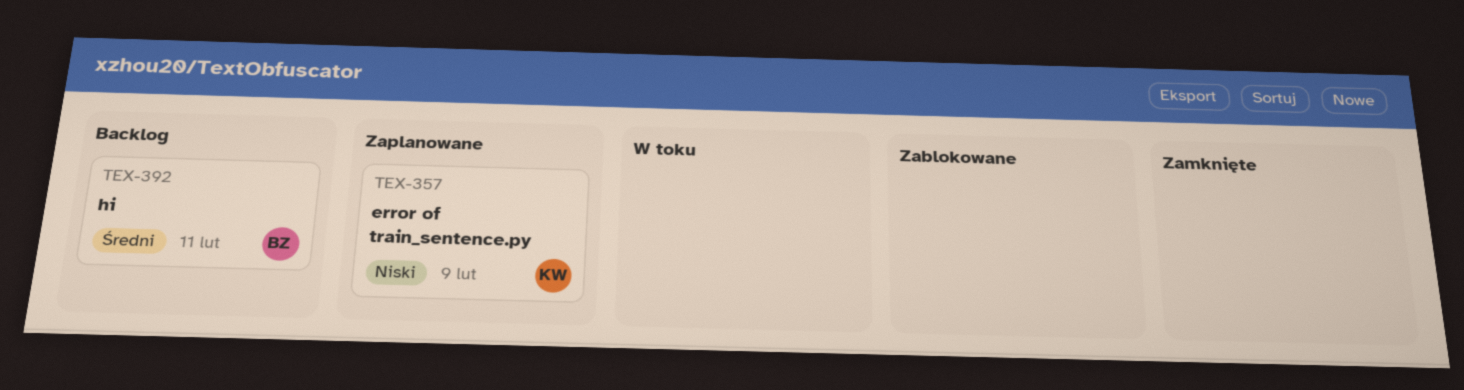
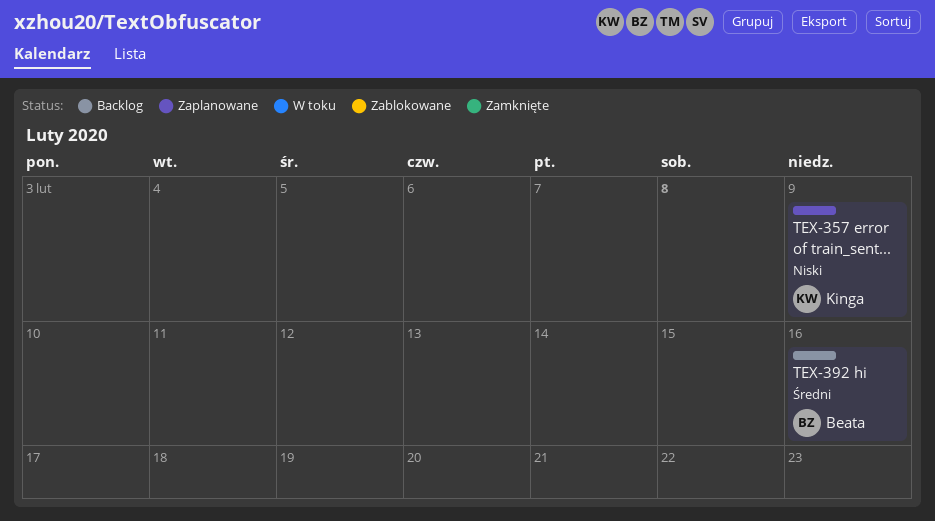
TEX-392, due: Feb 11 -> Feb 16

